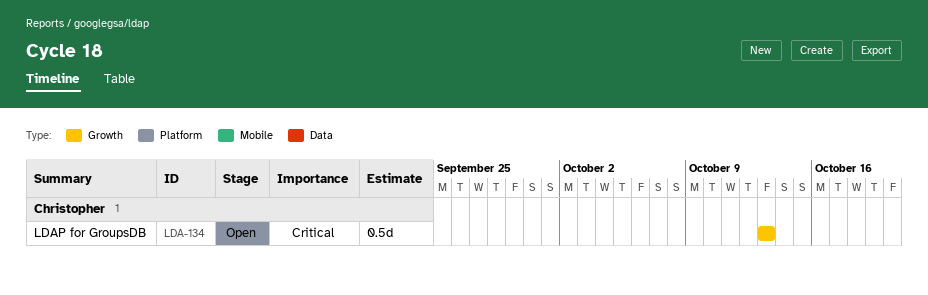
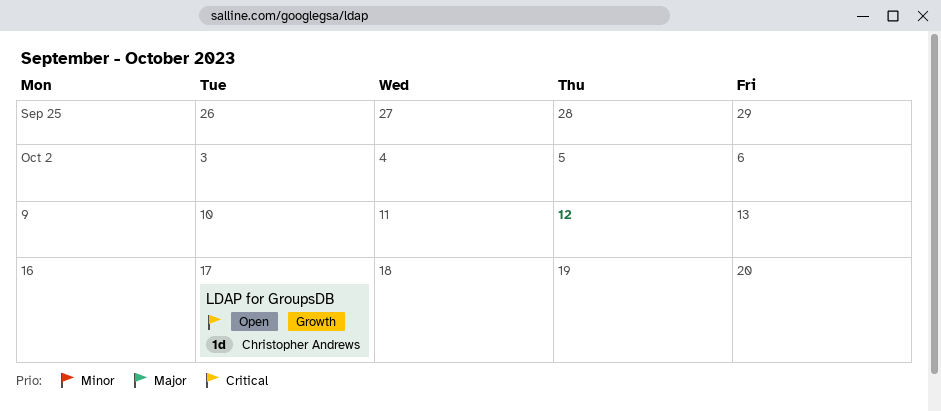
LDAP for GroupsDB, estimate: 0.5d -> 1d
LDAP for GroupsDB, due: Oct 13 -> Oct 17

